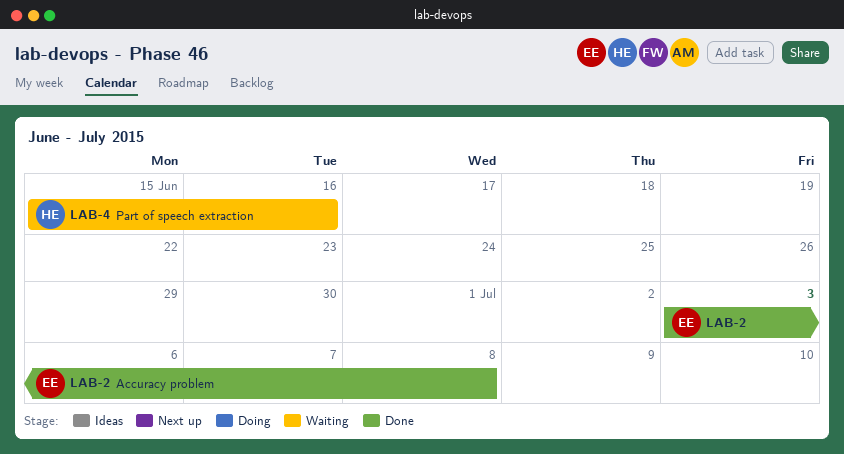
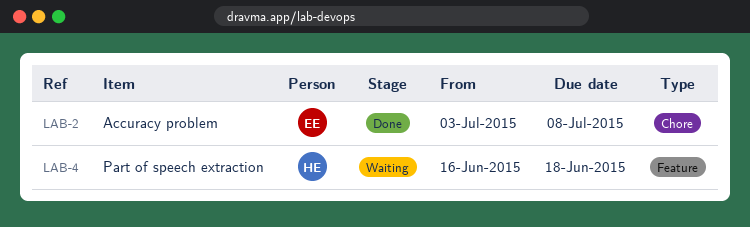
LAB-4, start: Jun 15 -> Jun 16
LAB-4, due: Jun 16 -> Jun 18

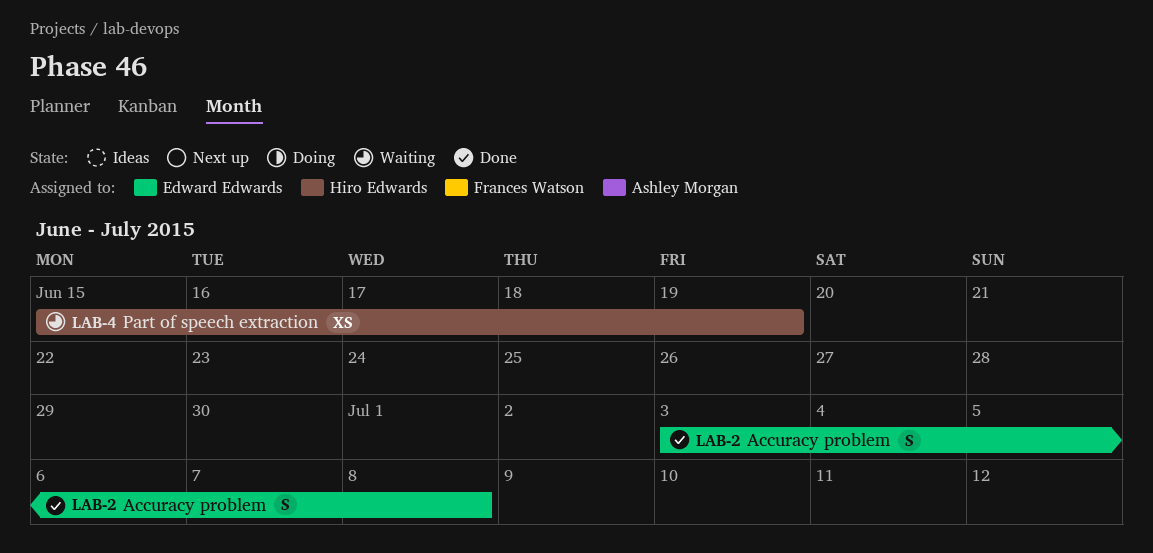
LAB-4, start: Jun 16 -> Jun 15
LAB-4, due: Jun 18 -> Jun 19

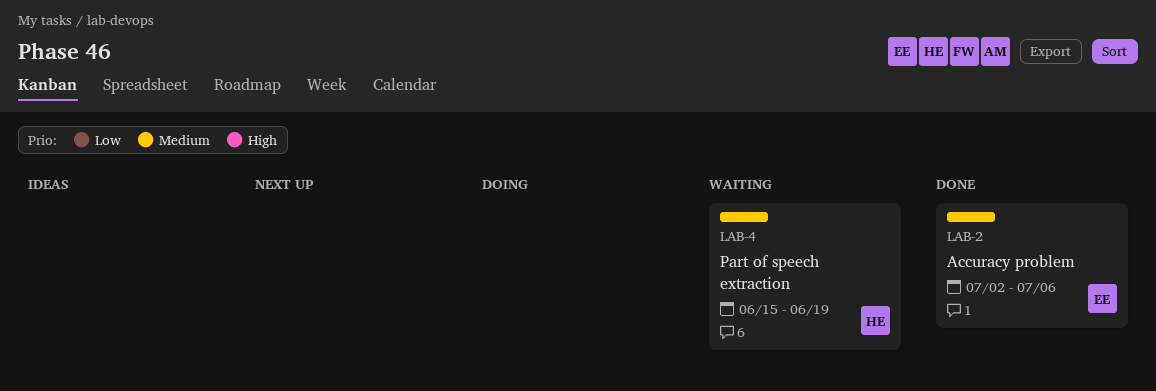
LAB-2, start: Jul 3 -> Jul 2
LAB-2, due: Jul 8 -> Jul 6

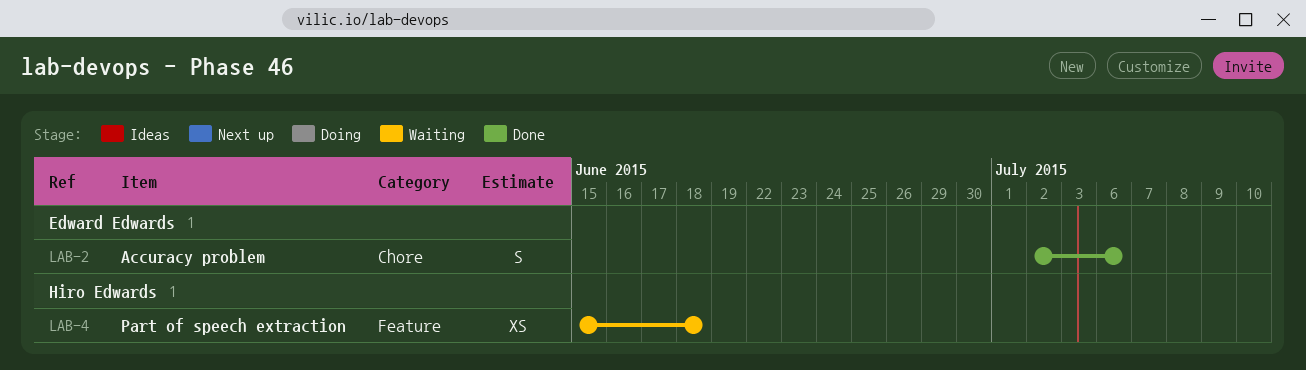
LAB-4, due: Jun 19 -> Jun 18

